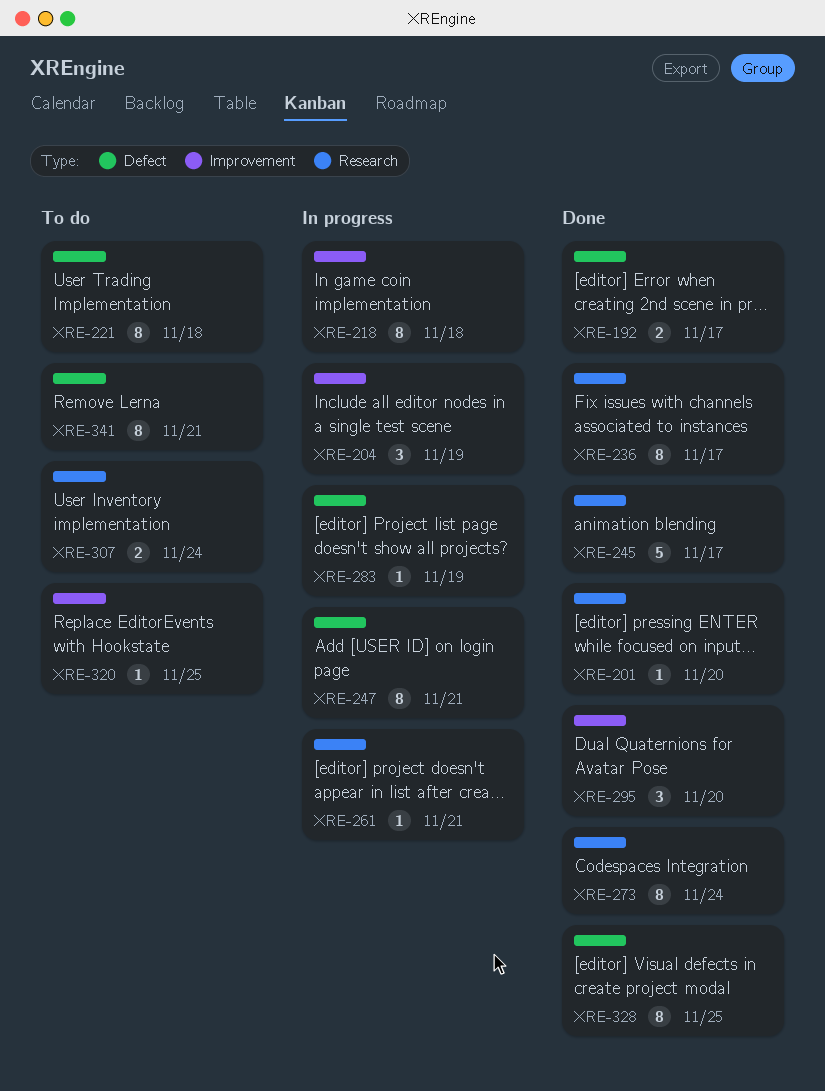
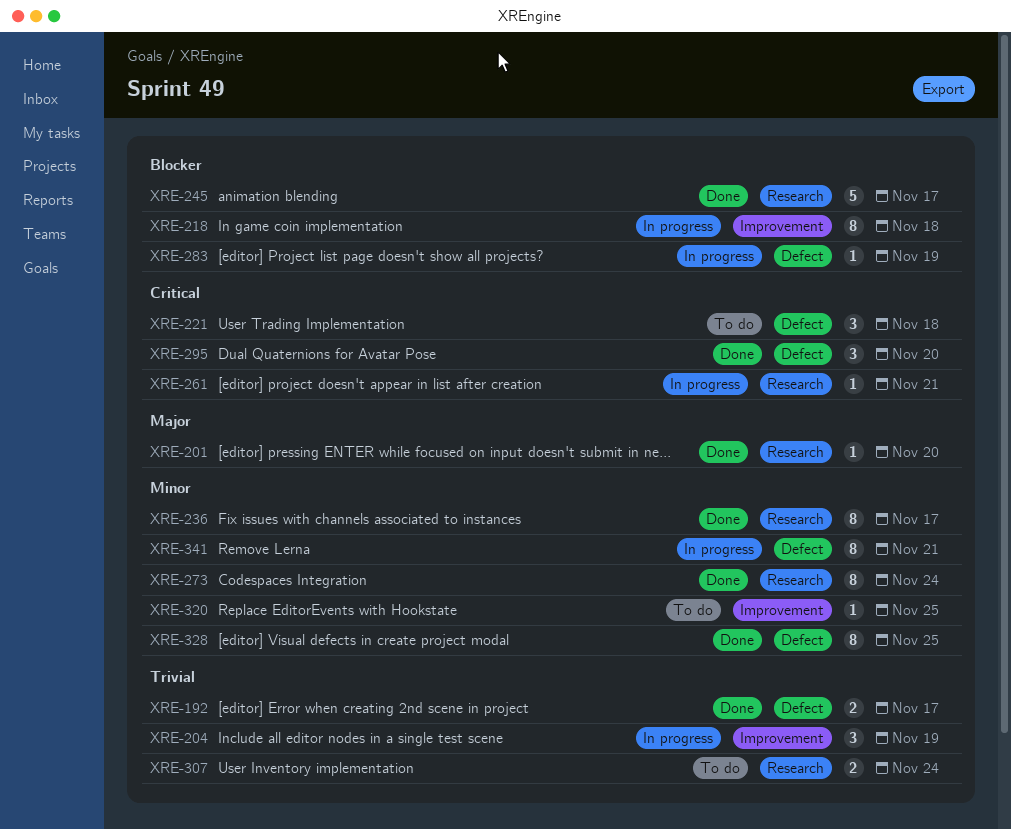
XRE-221, estimate: 8 -> 3
XRE-247: present -> none
XRE-295, label: Improvement -> Defect
XRE-341, status: To do -> In progress

